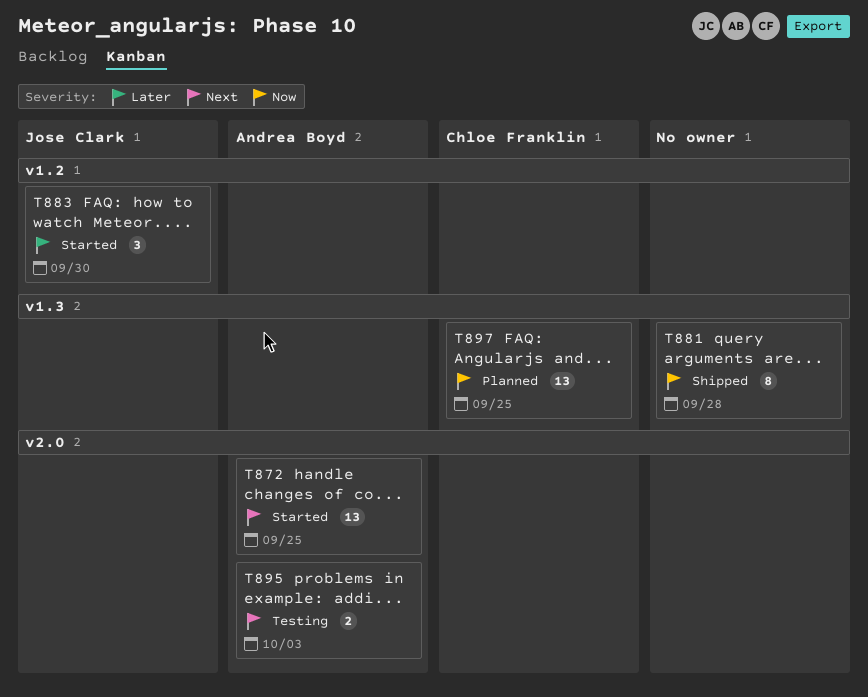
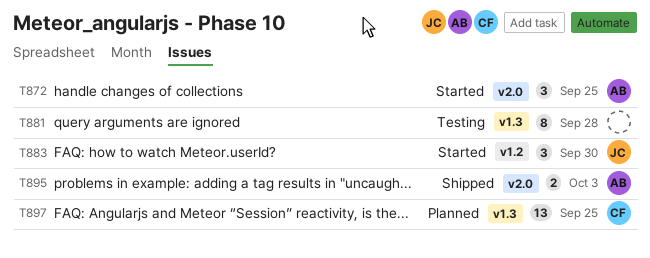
T872, estimate: 13 -> 3
T881, status: Shipped -> Testing
T895, status: Testing -> Shipped

